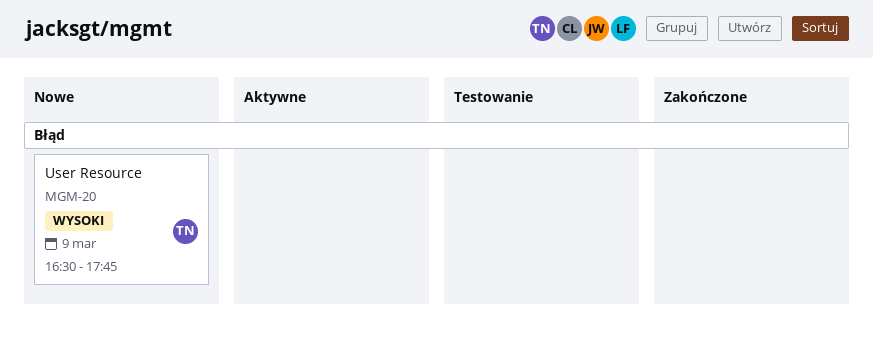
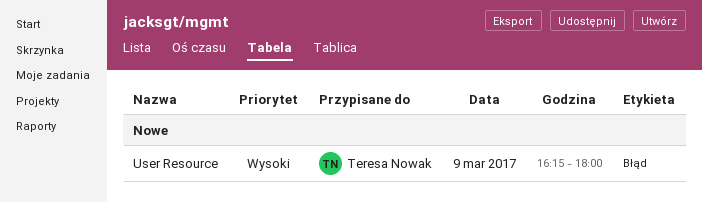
User Resource, begins: 16:30 -> 16:15
User Resource, ends: 17:45 -> 18:00

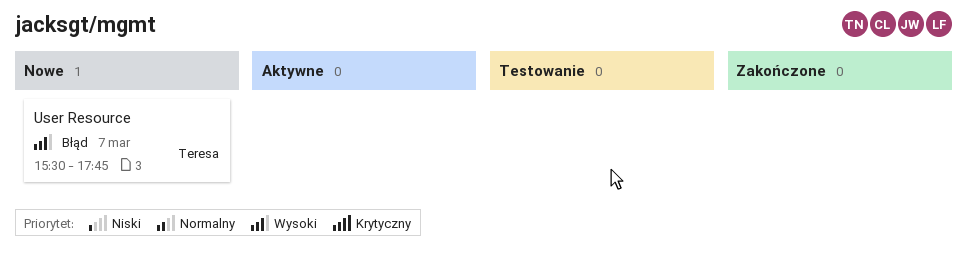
User Resource, day: Mar 9 -> Mar 7
User Resource, begins: 16:15 -> 15:30
User Resource, ends: 18:00 -> 17:45

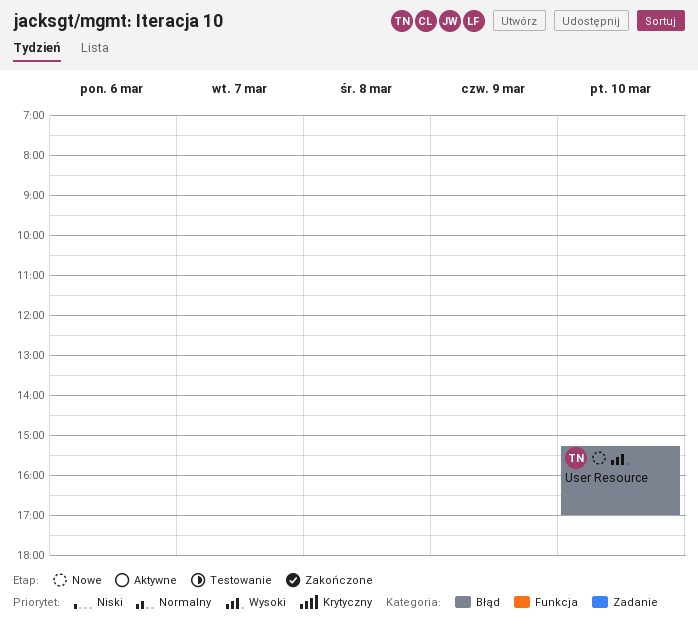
User Resource, day: Mar 7 -> Mar 10
User Resource, begins: 15:30 -> 15:15
User Resource, ends: 17:45 -> 17:00

